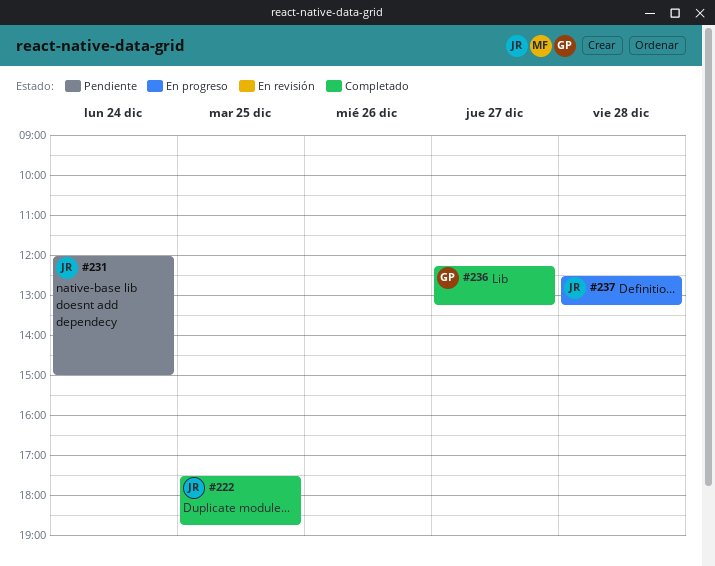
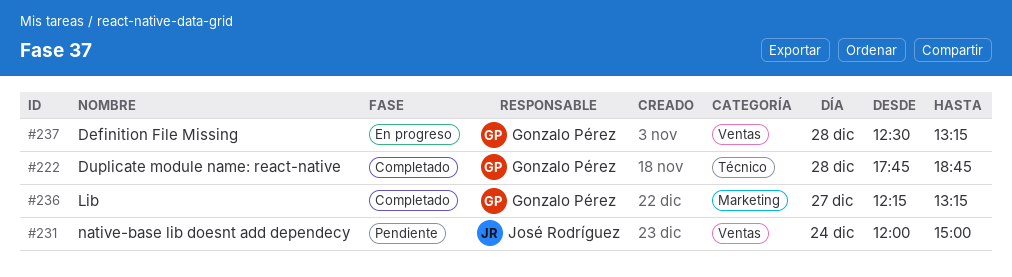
#222, owner: José Rodríguez -> Gonzalo Pérez
#222, day: Dec 25 -> Dec 28
#222, begins: 17:30 -> 17:45
#237, owner: José Rodríguez -> Gonzalo Pérez

